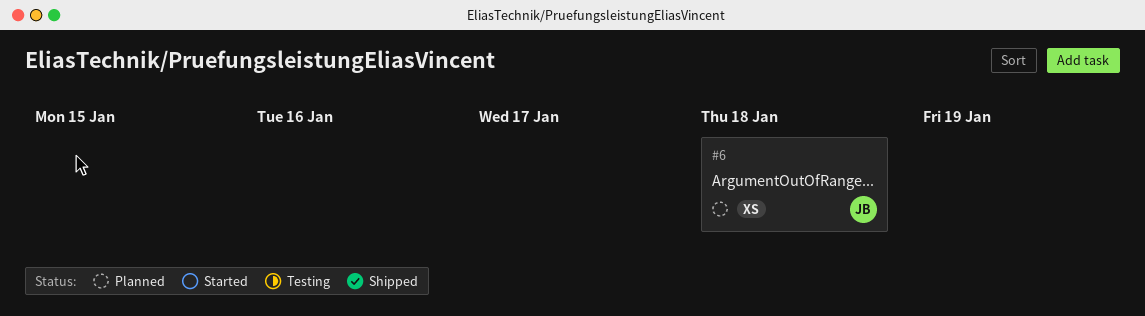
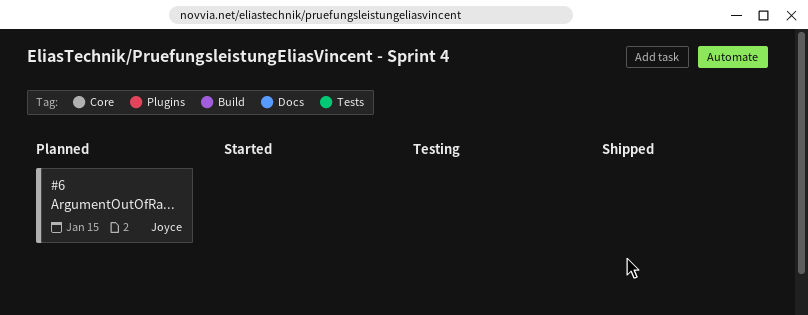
#6, due: Jan 18 -> Jan 15

